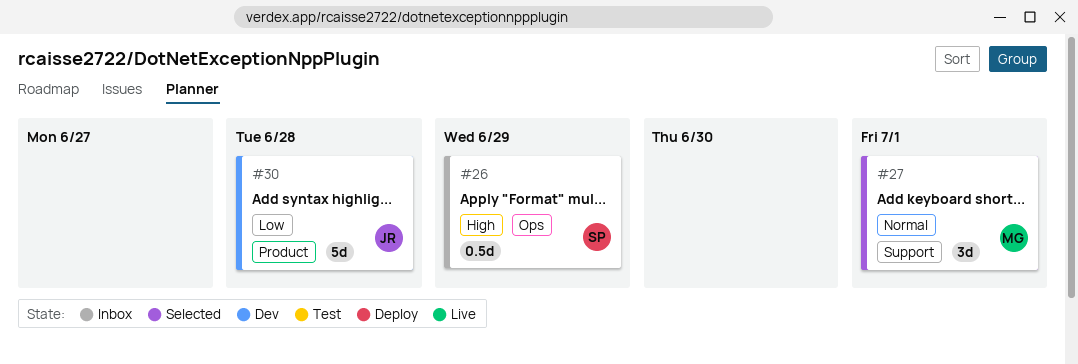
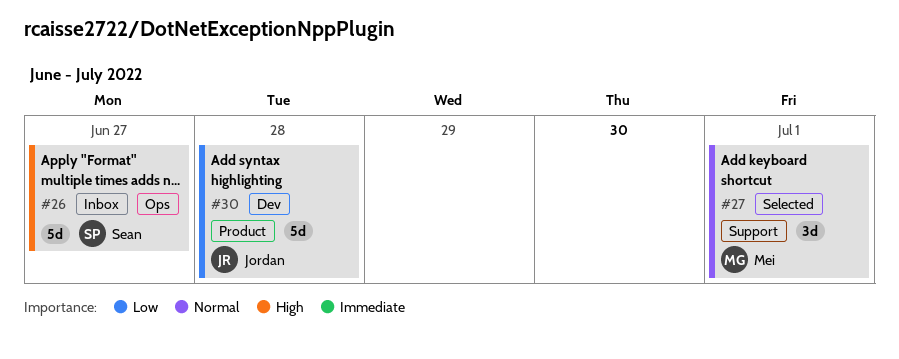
#26, estimate: 0.5d -> 5d
#26, due: Jun 29 -> Jun 27

